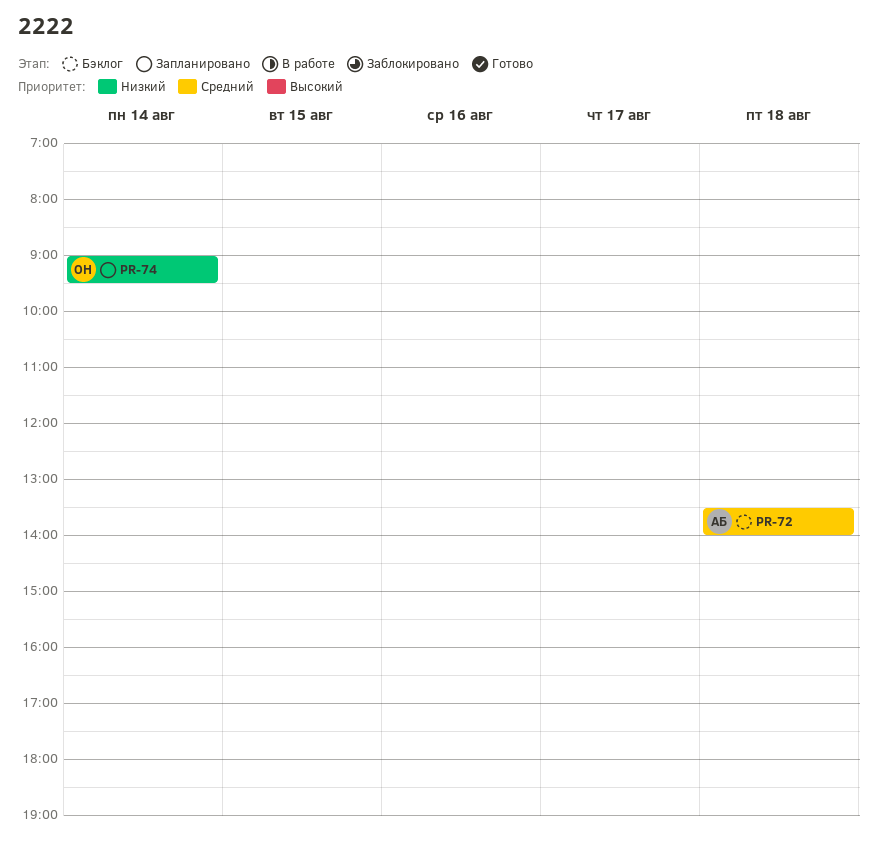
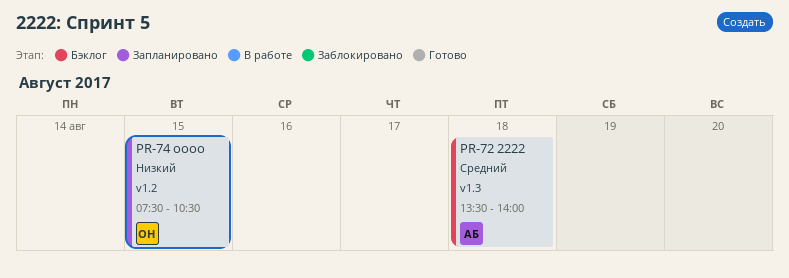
PR-74, day: Aug 14 -> Aug 15
PR-74, begins: 09:00 -> 07:30
PR-74, ends: 09:30 -> 10:30

